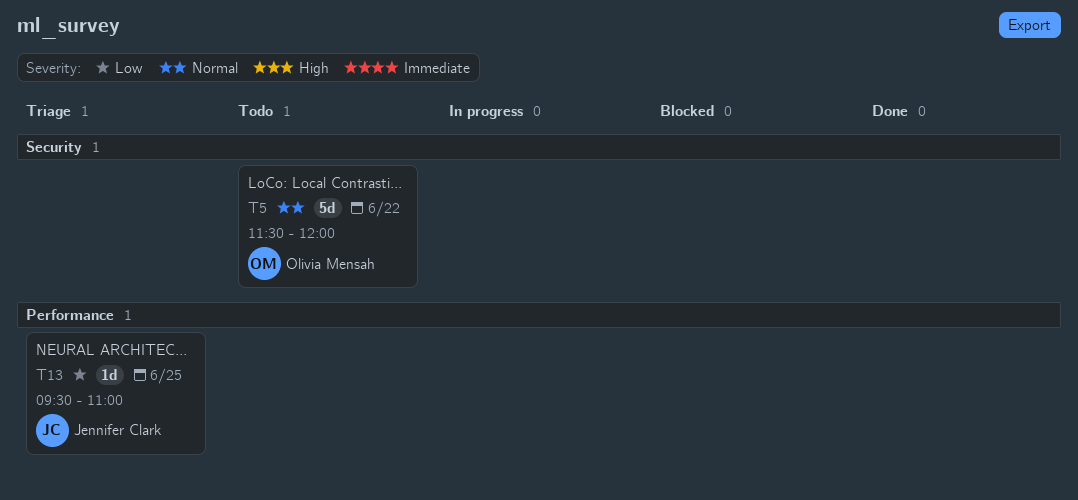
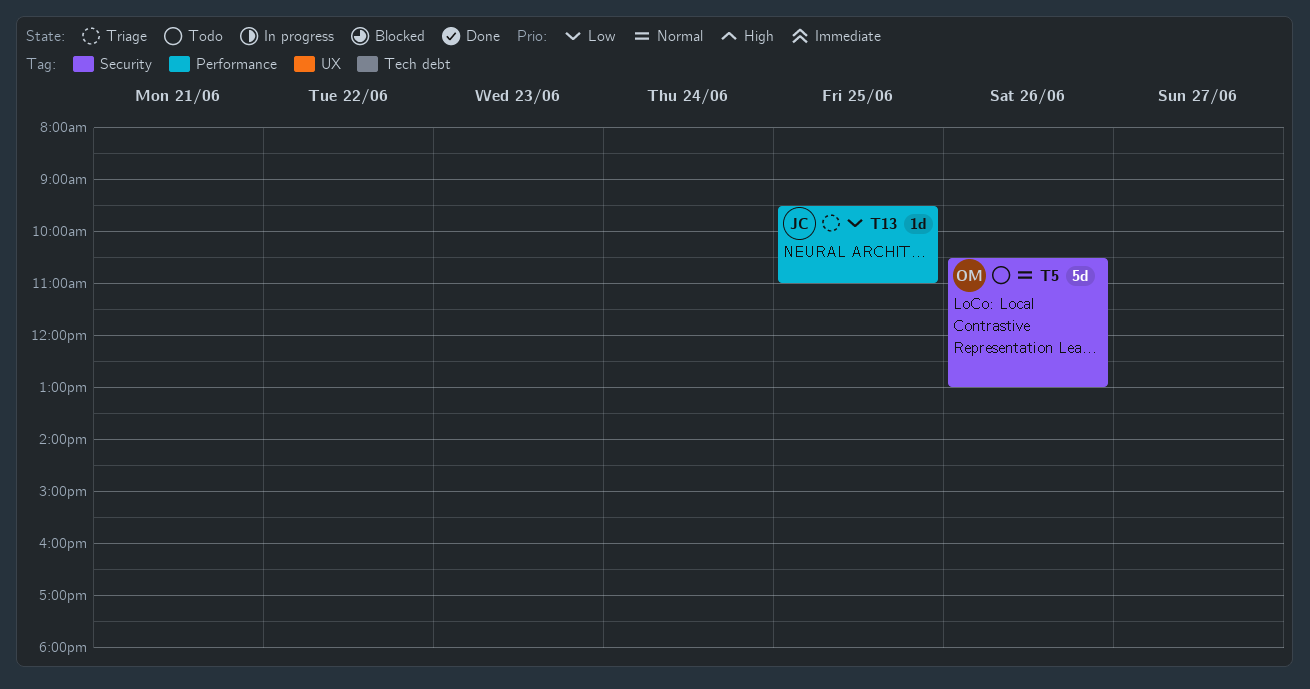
T5, day: Jun 22 -> Jun 26
T5, begins: 11:30 -> 10:30
T5, ends: 12:00 -> 13:00

